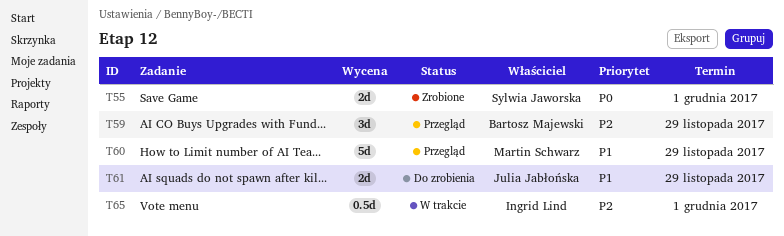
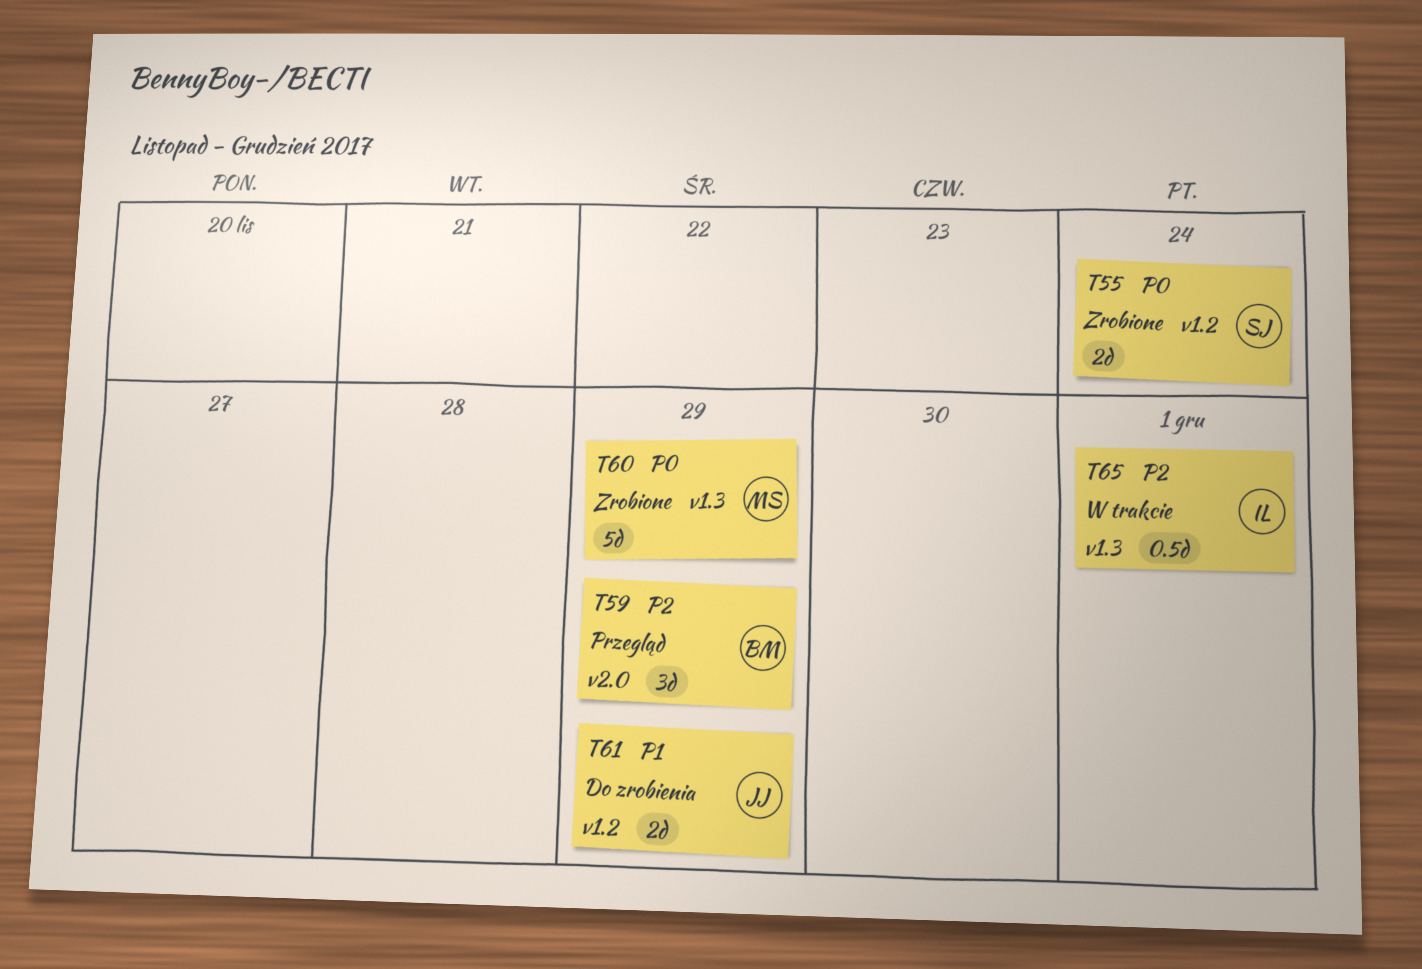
T55, due: Dec 1 -> Nov 24
T60, status: Przegląd -> Zrobione
T60, priority: P1 -> P0

